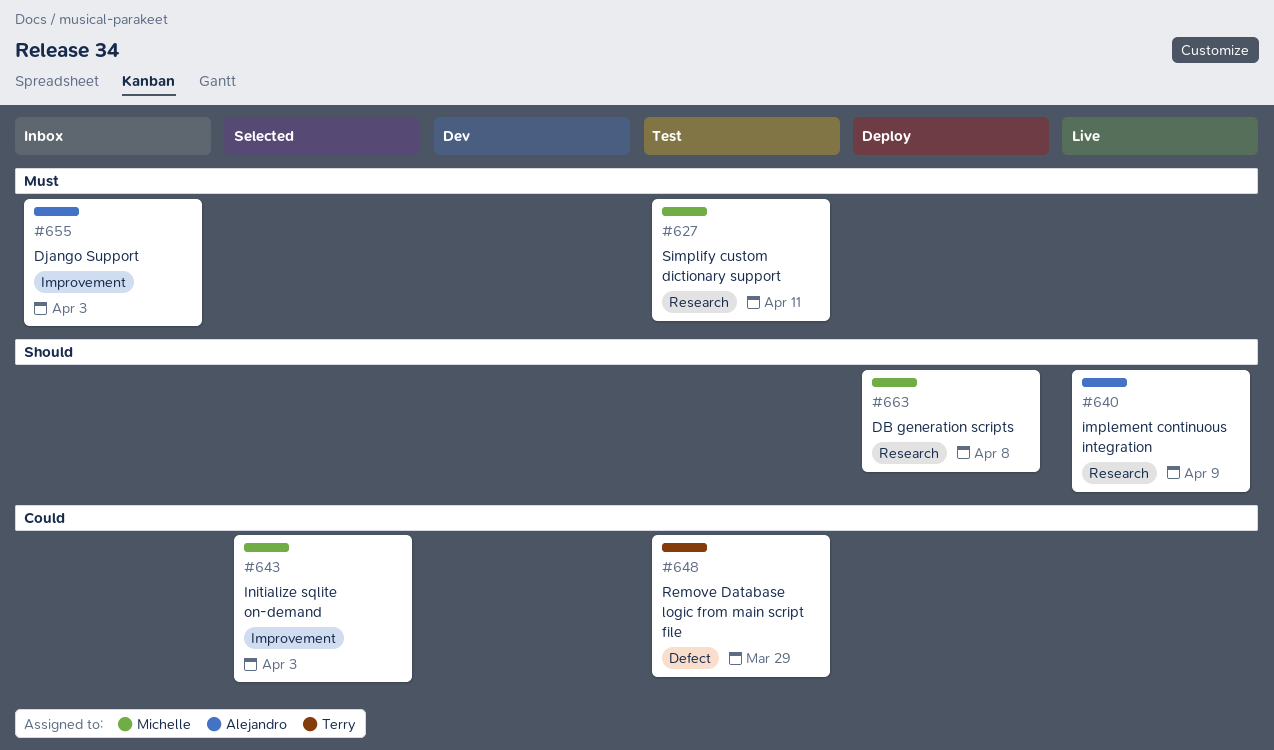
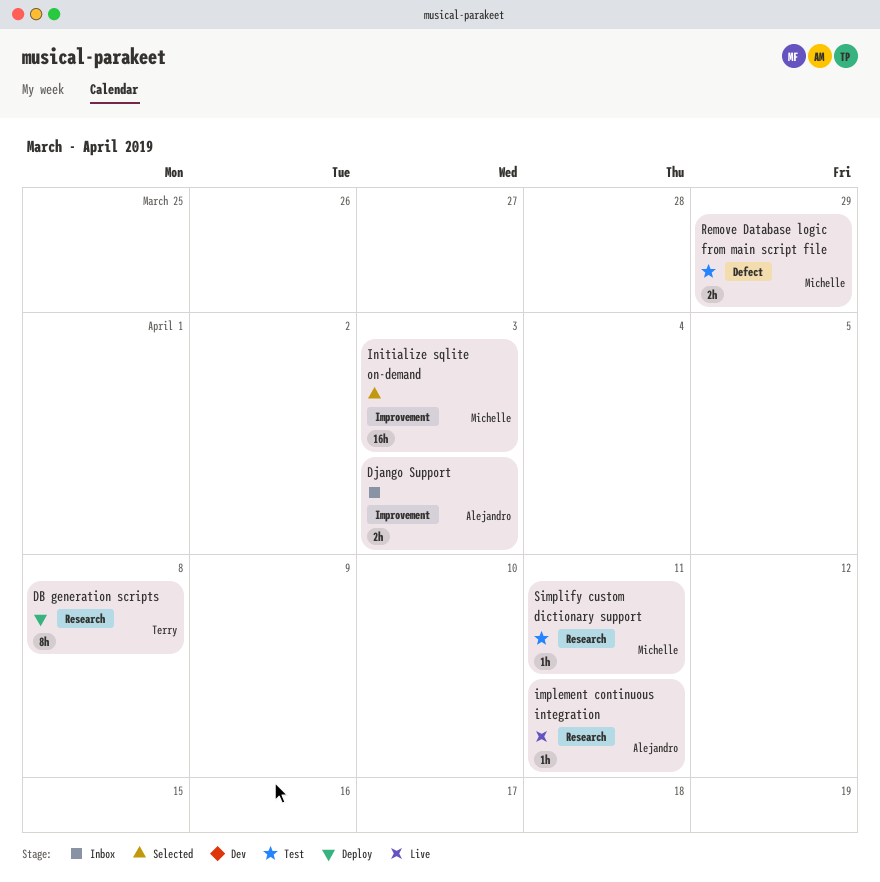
DB generation scripts, owner: Michelle -> Terry
implement continuous integration, due: Apr 9 -> Apr 11
Remove Database logic from main script file, owner: Terry -> Michelle

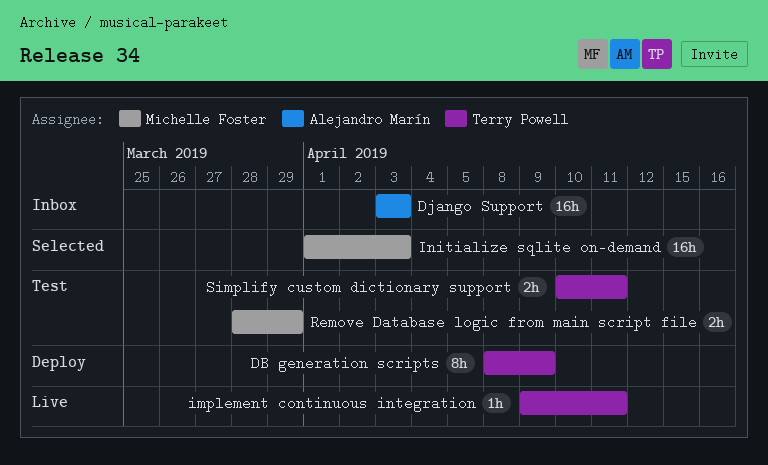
DB generation scripts, due: Apr 8 -> Apr 9
Django Support, estimate: 2h -> 16h
implement continuous integration, owner: Alejandro Marín -> Terry Powell
Simplify custom dictionary support, owner: Michelle Foster -> Terry Powell
Simplify custom dictionary support, estimate: 1h -> 2h

